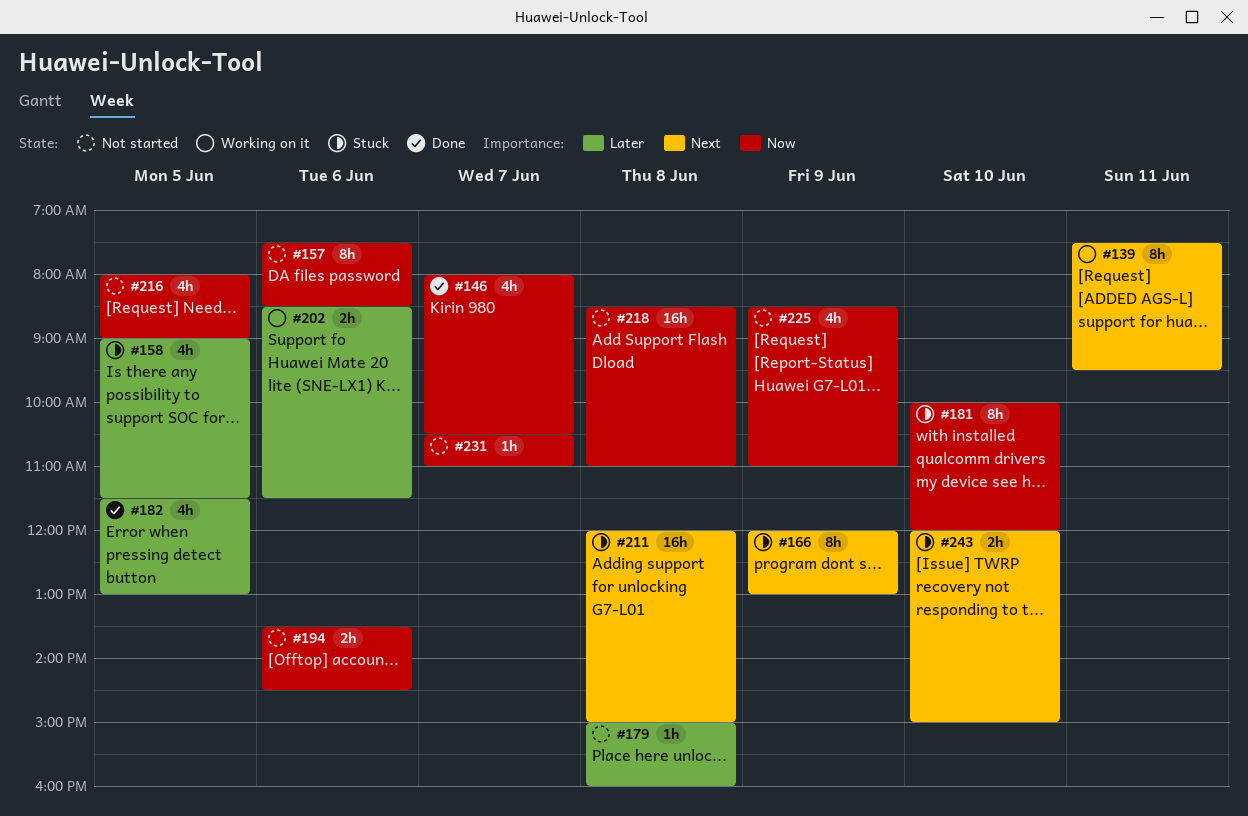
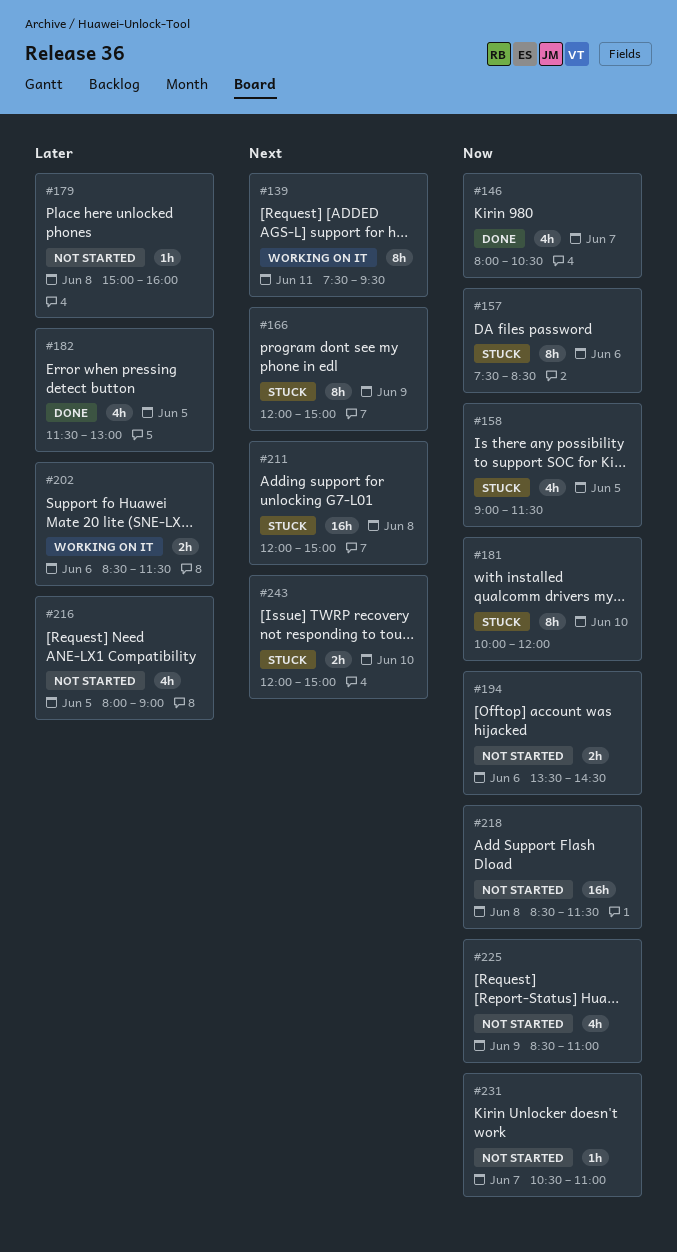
#157, status: Not started -> Stuck
#158, priority: Later -> Now
#166, ends: 13:00 -> 15:00
#216, priority: Now -> Later
#218, ends: 11:00 -> 11:30

